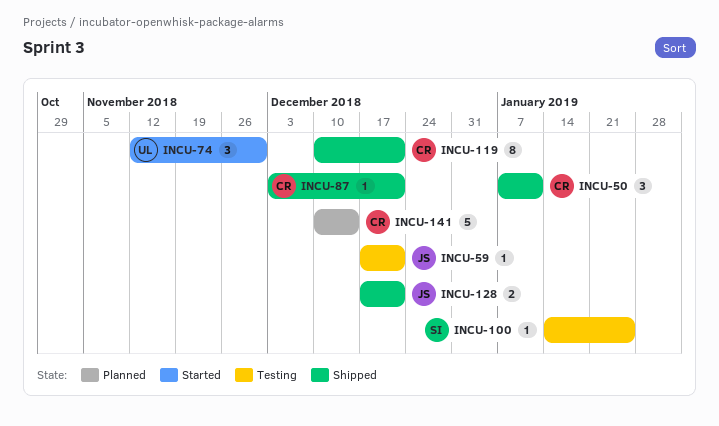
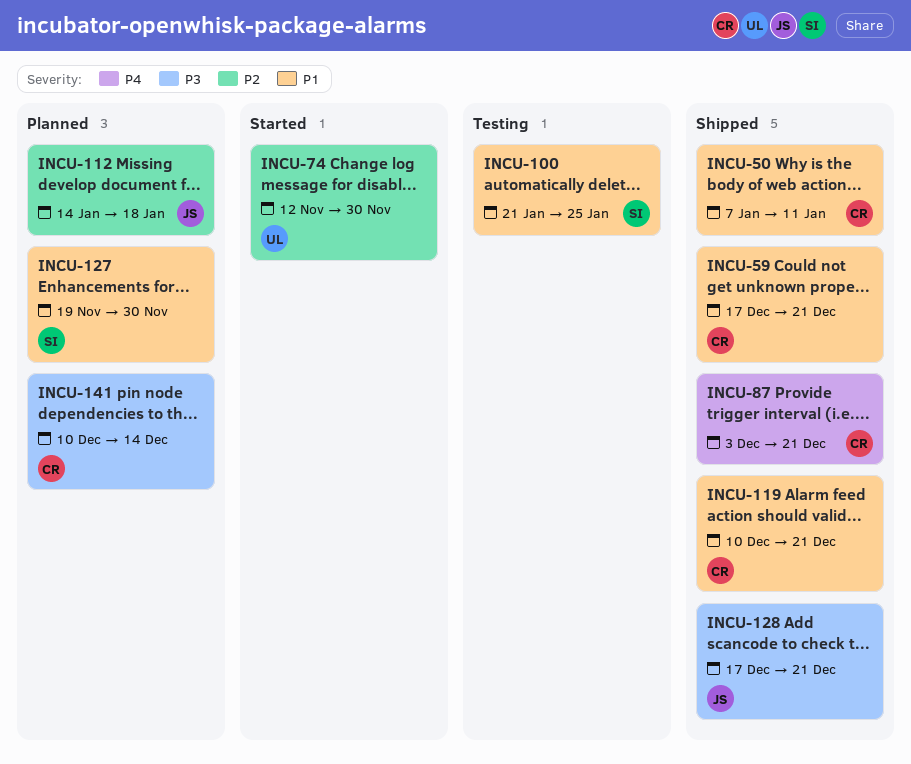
INCU-59, status: Testing -> Shipped
INCU-59, owner: JS -> CR
INCU-100, start: Jan 14 -> Jan 21
INCU-112: none -> present
INCU-127: none -> present

